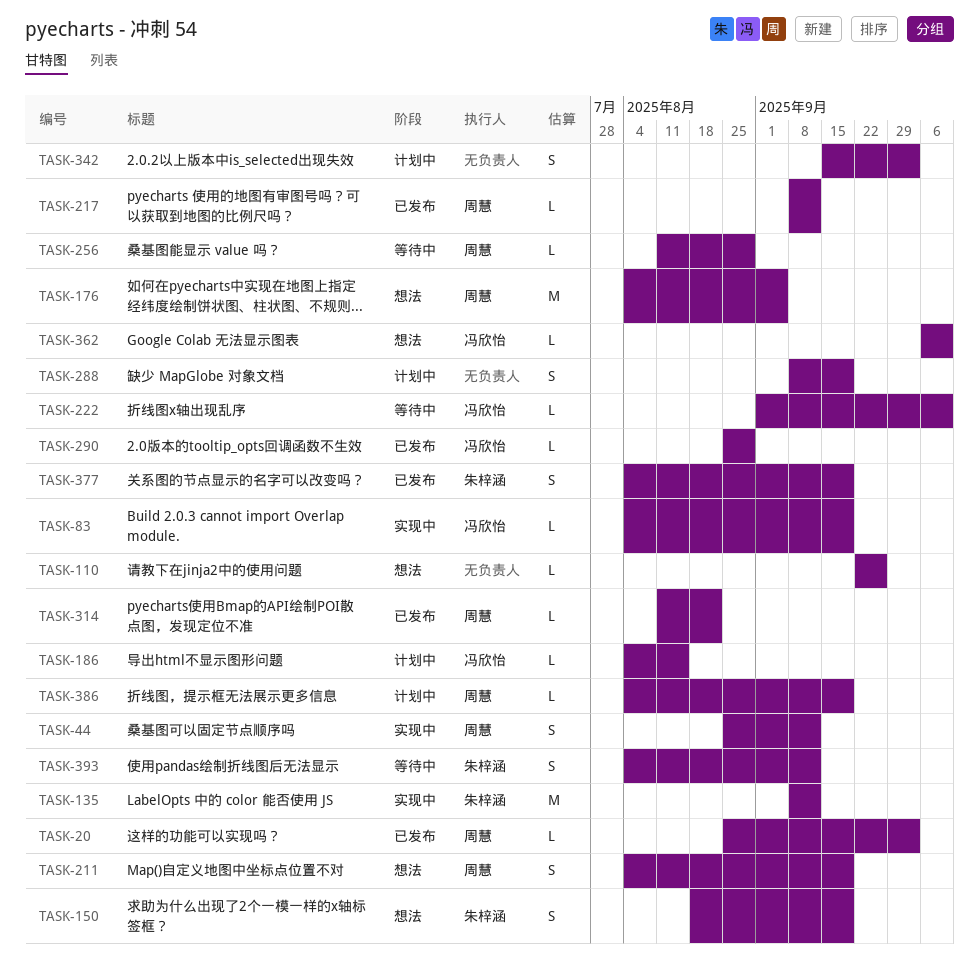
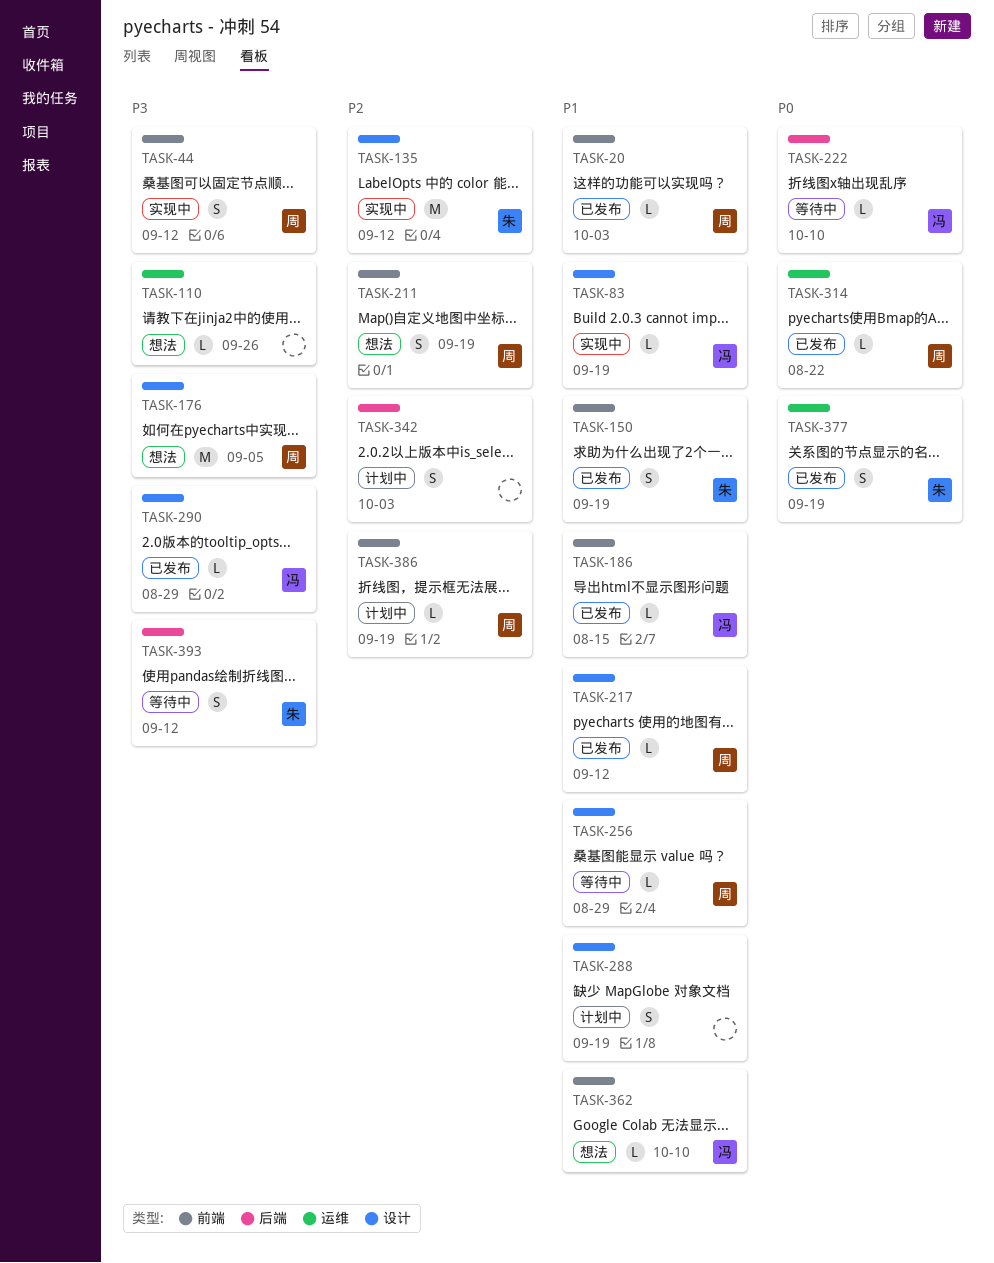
TASK-150, status: 想法 -> 已发布
TASK-186, status: 计划中 -> 已发布

